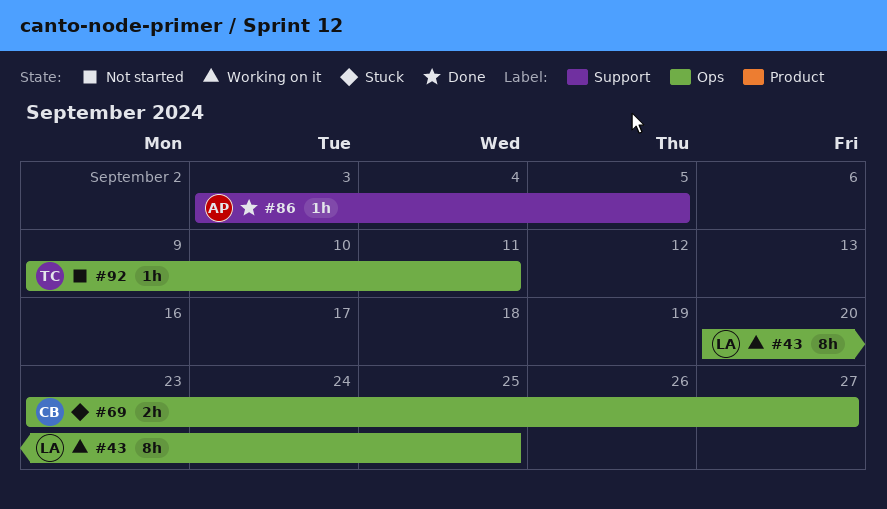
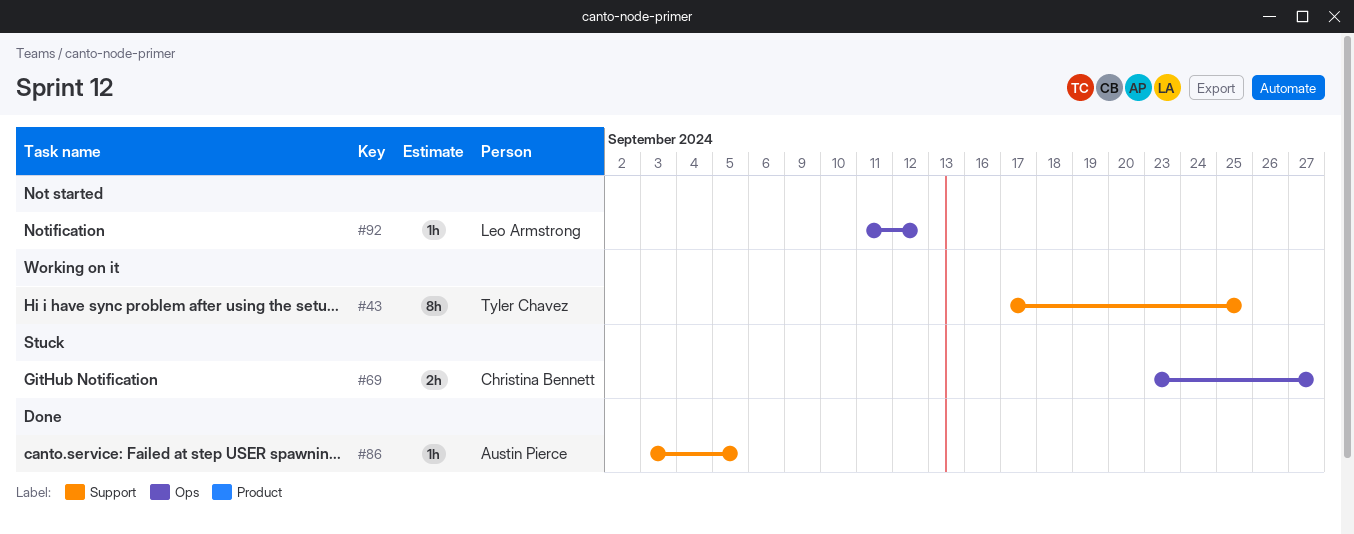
#43, owner: Leo Armstrong -> Tyler Chavez
#43, label: Ops -> Support
#43, start: Sep 20 -> Sep 17
#92, owner: Tyler Chavez -> Leo Armstrong
#92, start: Sep 9 -> Sep 11
#92, due: Sep 11 -> Sep 12

